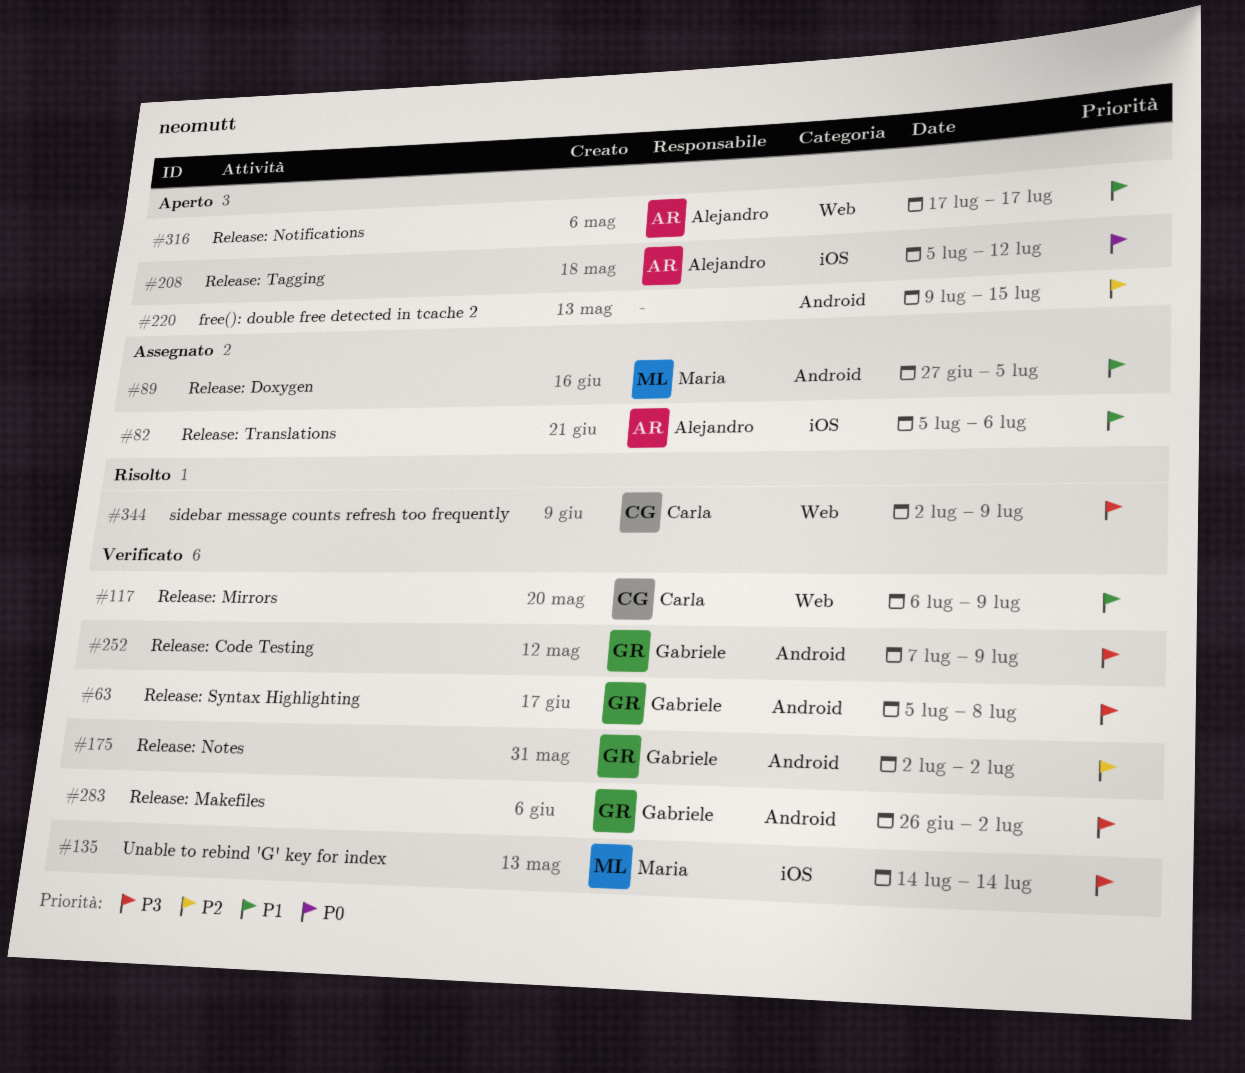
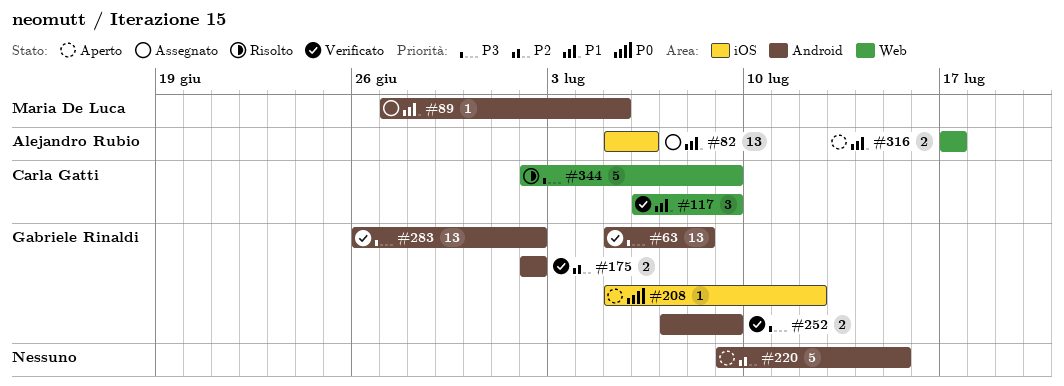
#135: present -> none
#208, owner: Alejandro Rubio -> Gabriele Rinaldi

